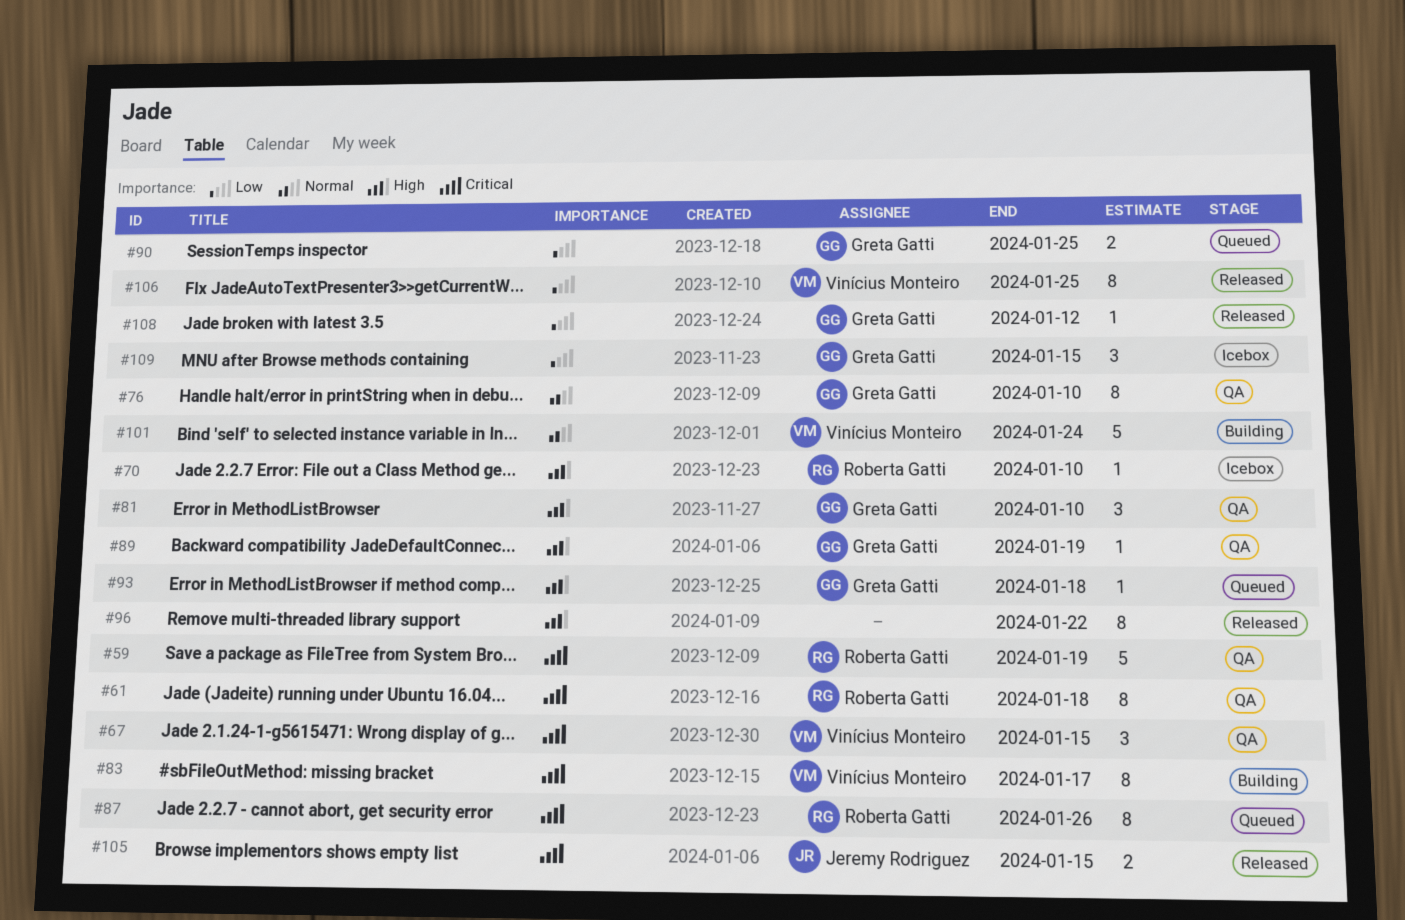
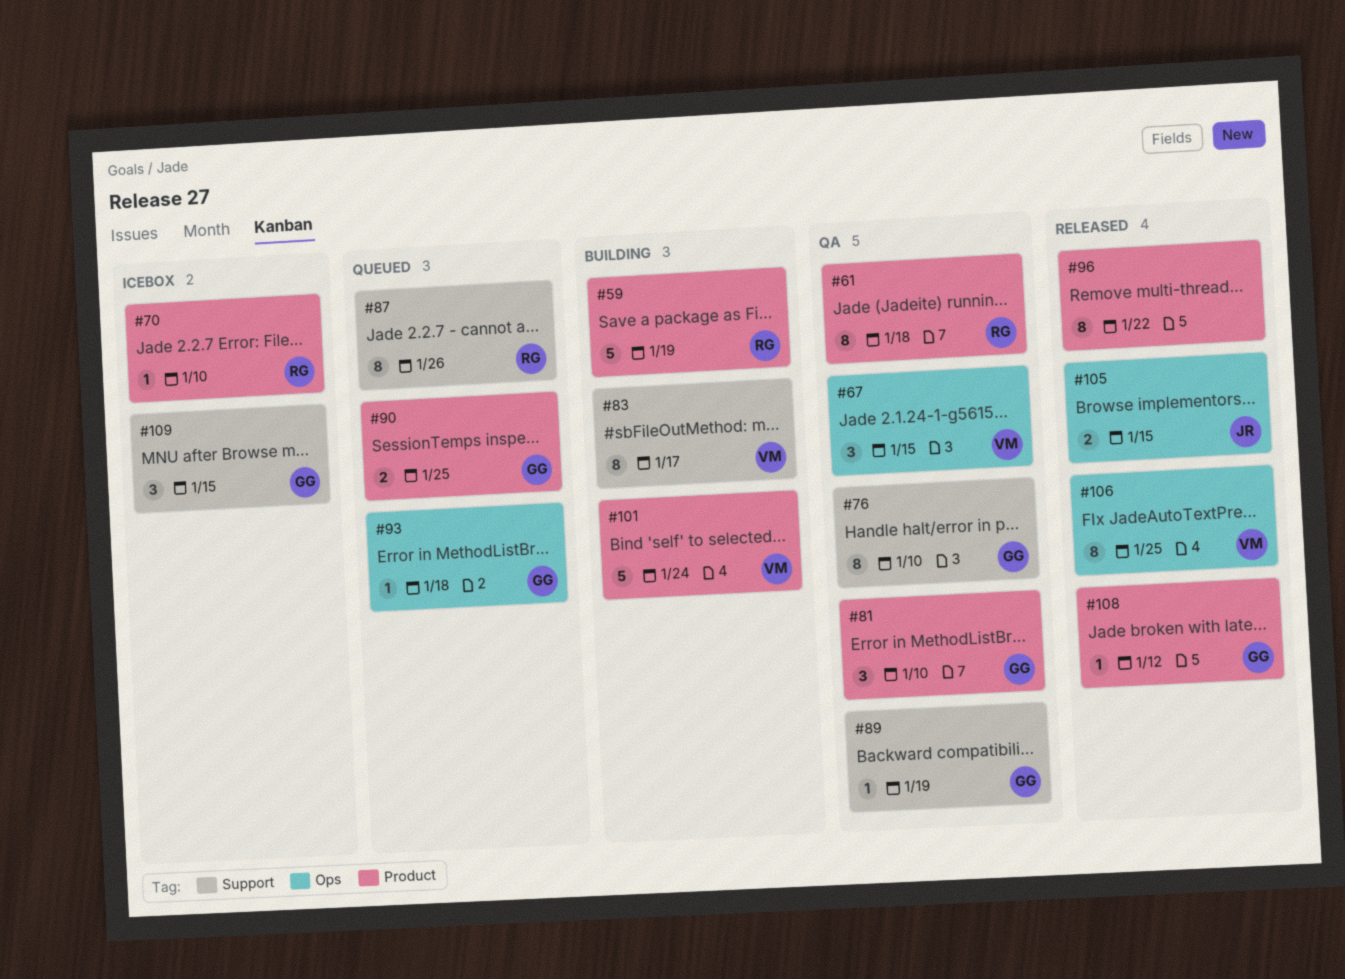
#59, status: QA -> Building

